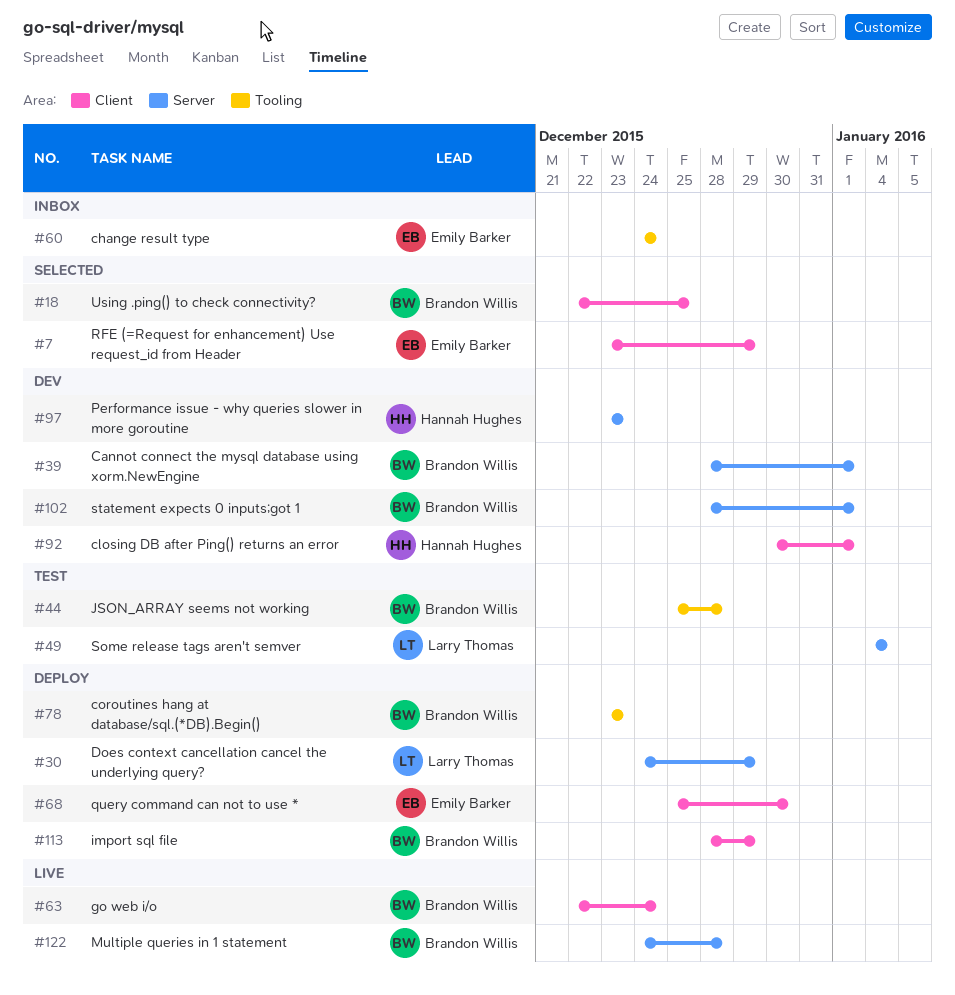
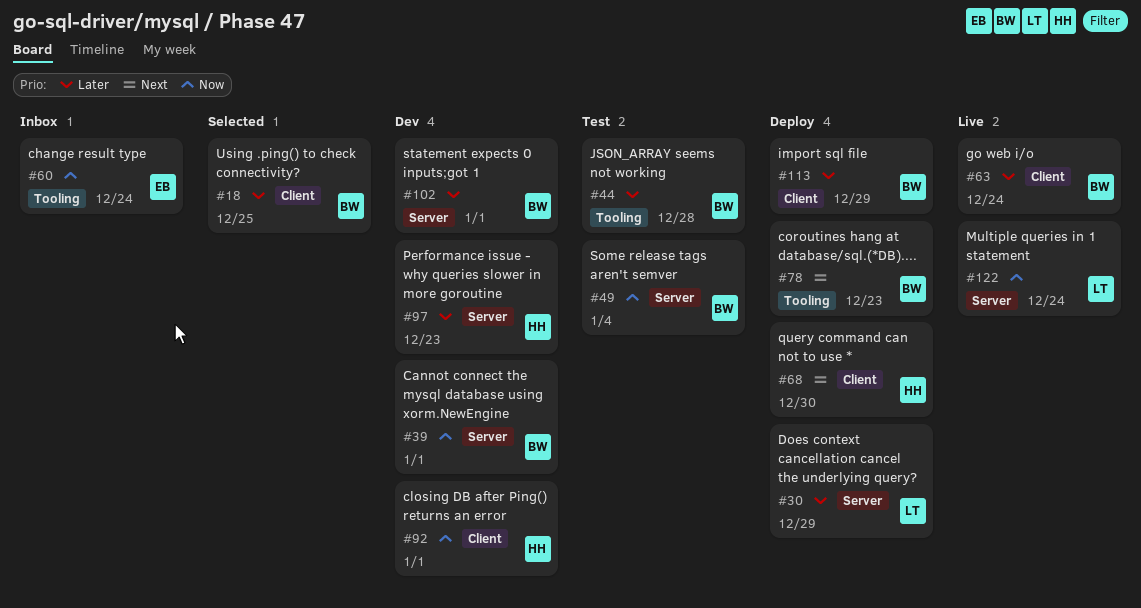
#7: present -> none
#49, owner: Larry Thomas -> Brandon Willis
#68, owner: Emily Barker -> Hannah Hughes
#122, owner: Brandon Willis -> Larry Thomas
#122, due: Dec 28 -> Dec 24

